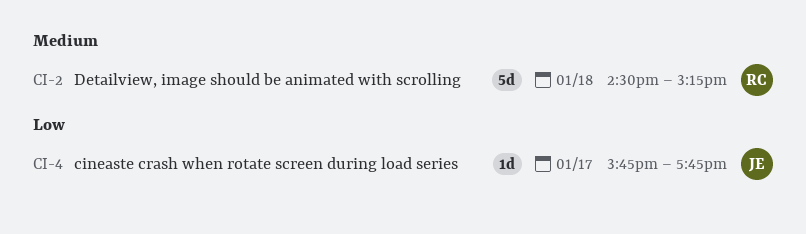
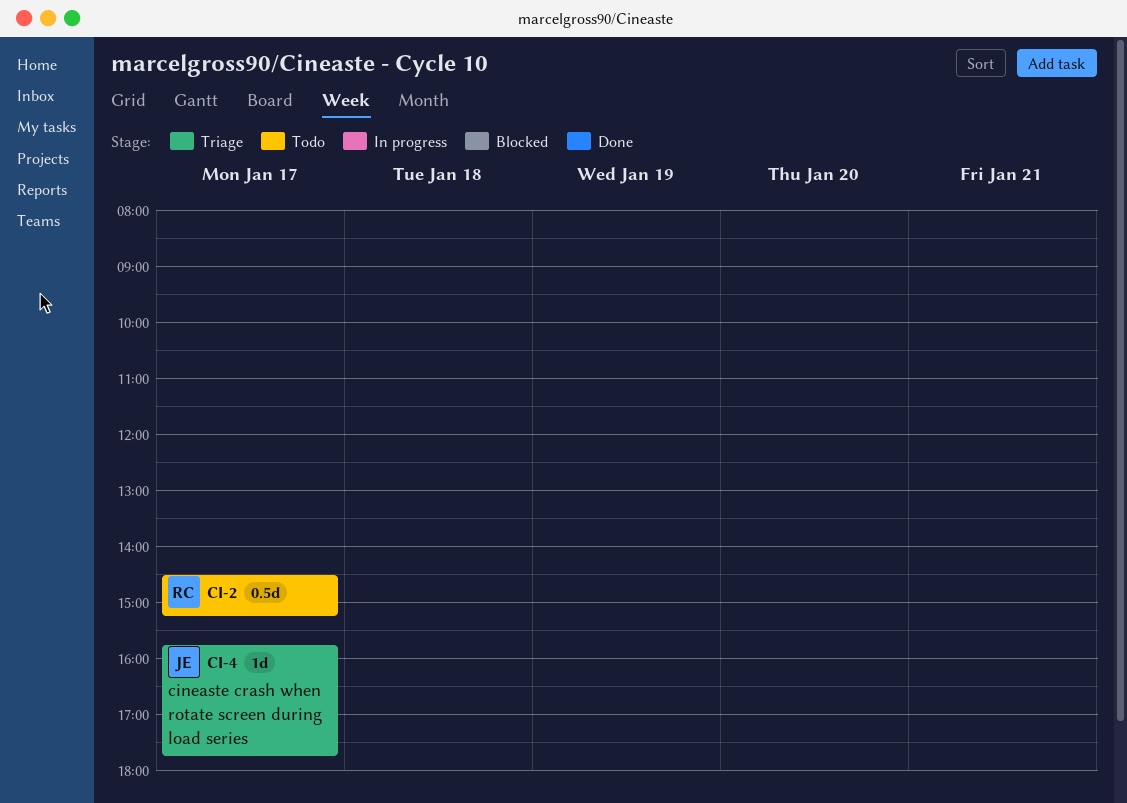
CI-2, estimate: 5d -> 0.5d
CI-2, day: Jan 18 -> Jan 17

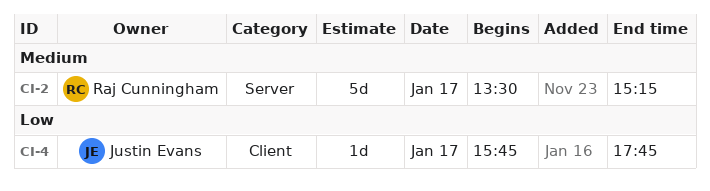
CI-2, estimate: 0.5d -> 5d
CI-2, begins: 14:30 -> 13:30

